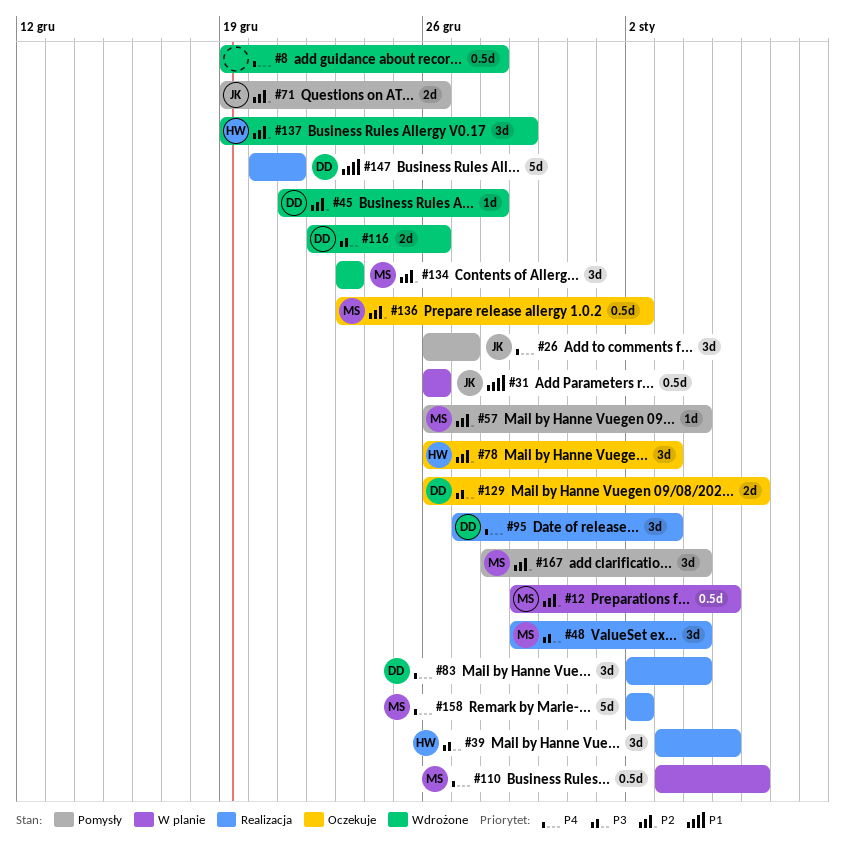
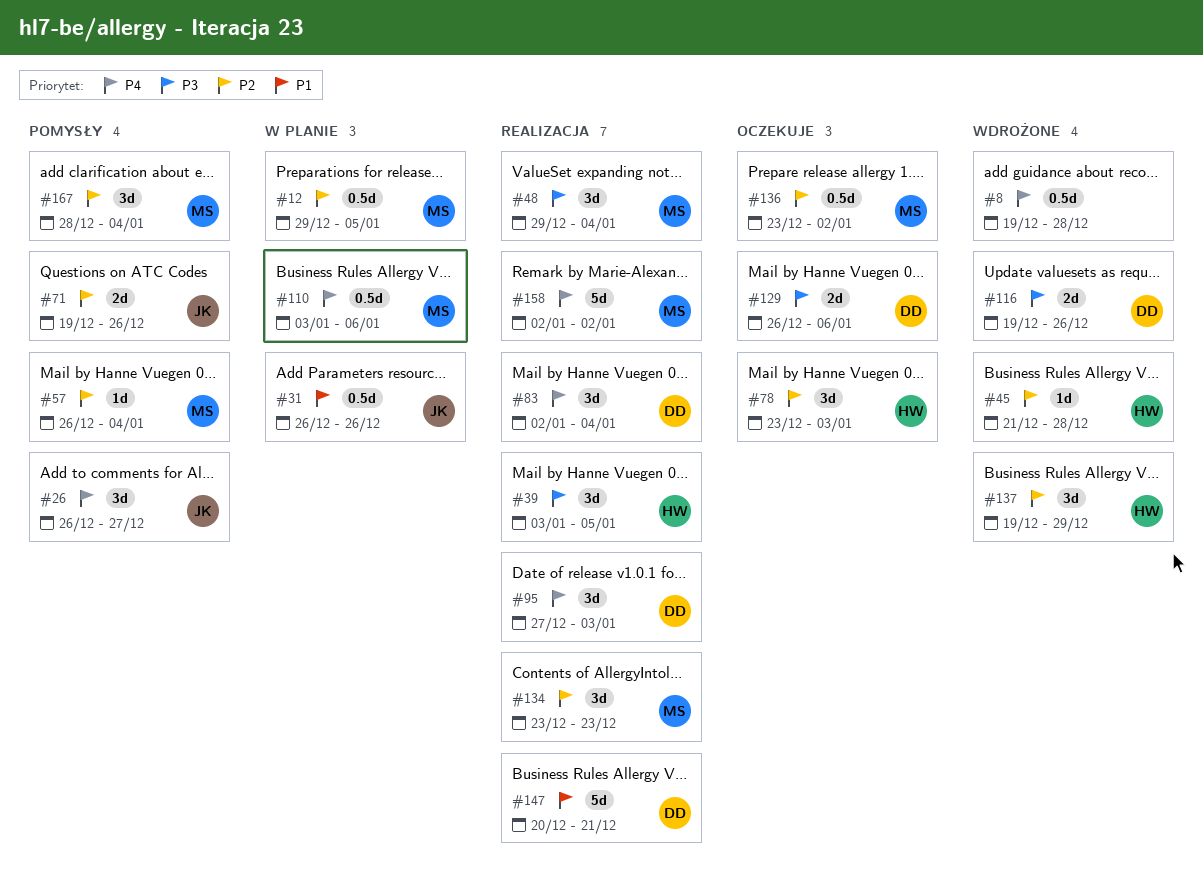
#45, owner: DD -> HW
#78, start: Dec 26 -> Dec 23
#116, start: Dec 22 -> Dec 19
#134, status: Wdrożone -> Realizacja

